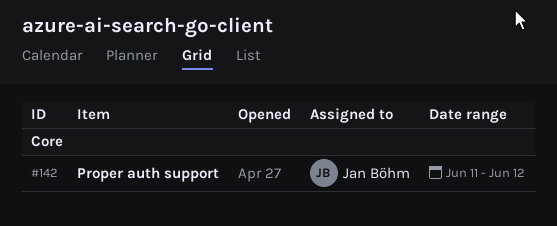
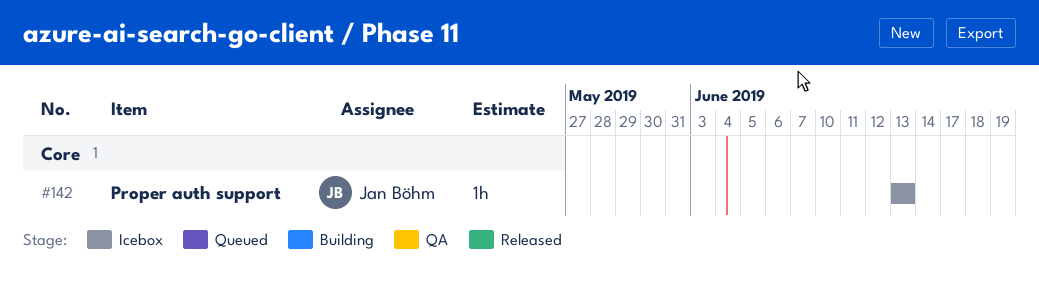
#142, start: Jun 11 -> Jun 13
#142, due: Jun 12 -> Jun 13

